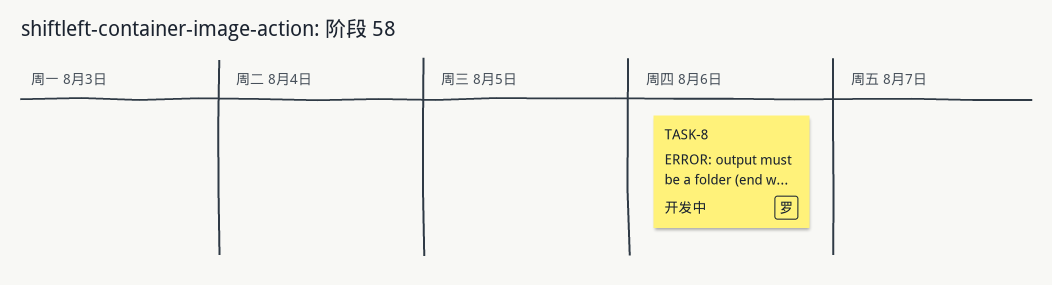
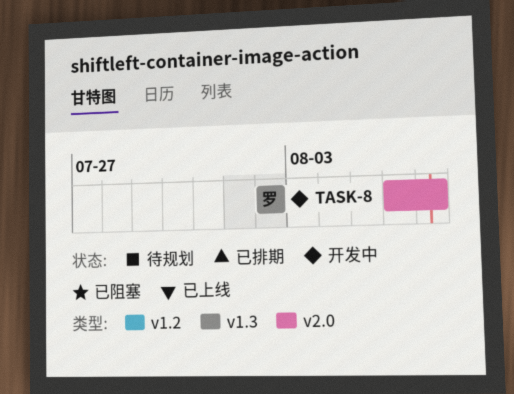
TASK-8, due: Aug 6 -> Aug 7

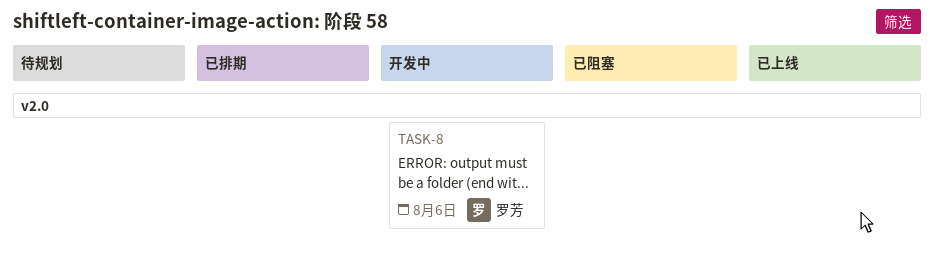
TASK-8, due: Aug 7 -> Aug 6

